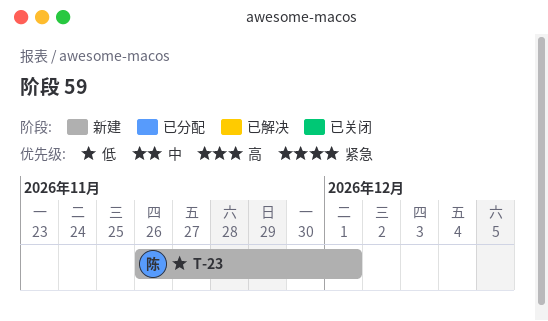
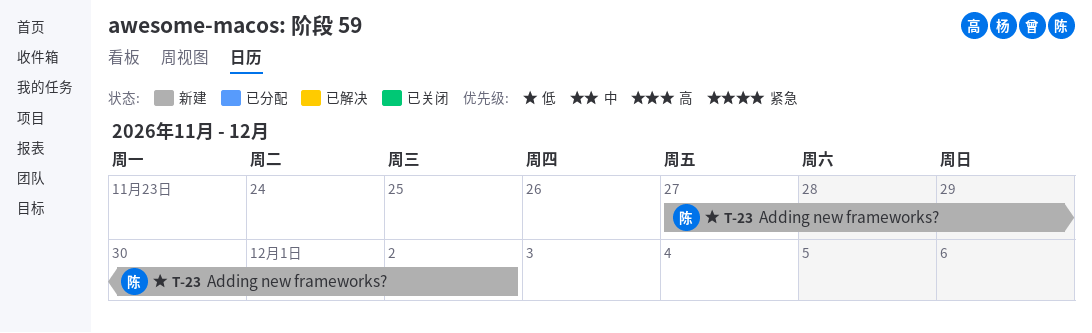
T-23, start: Nov 26 -> Nov 27
T-23, due: Dec 1 -> Dec 2

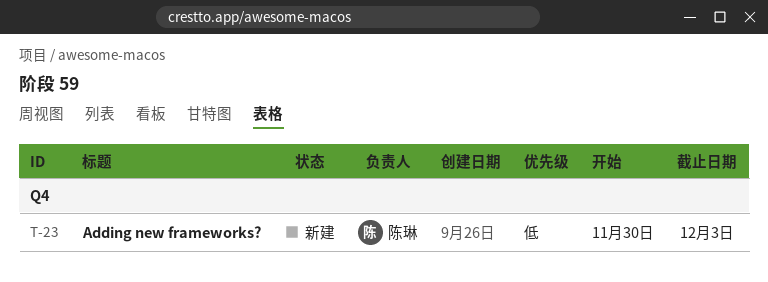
T-23, start: Nov 27 -> Nov 30
T-23, due: Dec 2 -> Dec 3

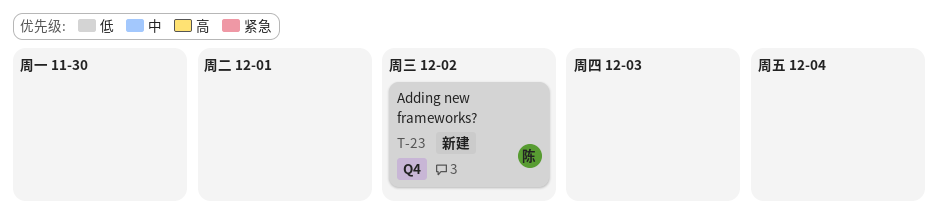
T-23, due: Dec 3 -> Dec 2

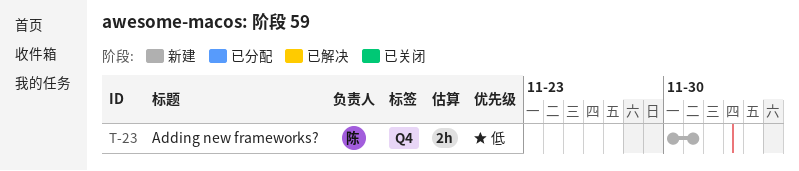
T-23, due: Dec 2 -> Dec 1

